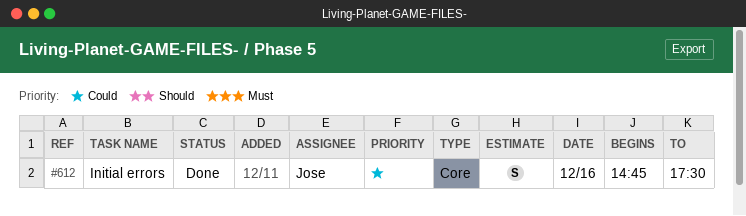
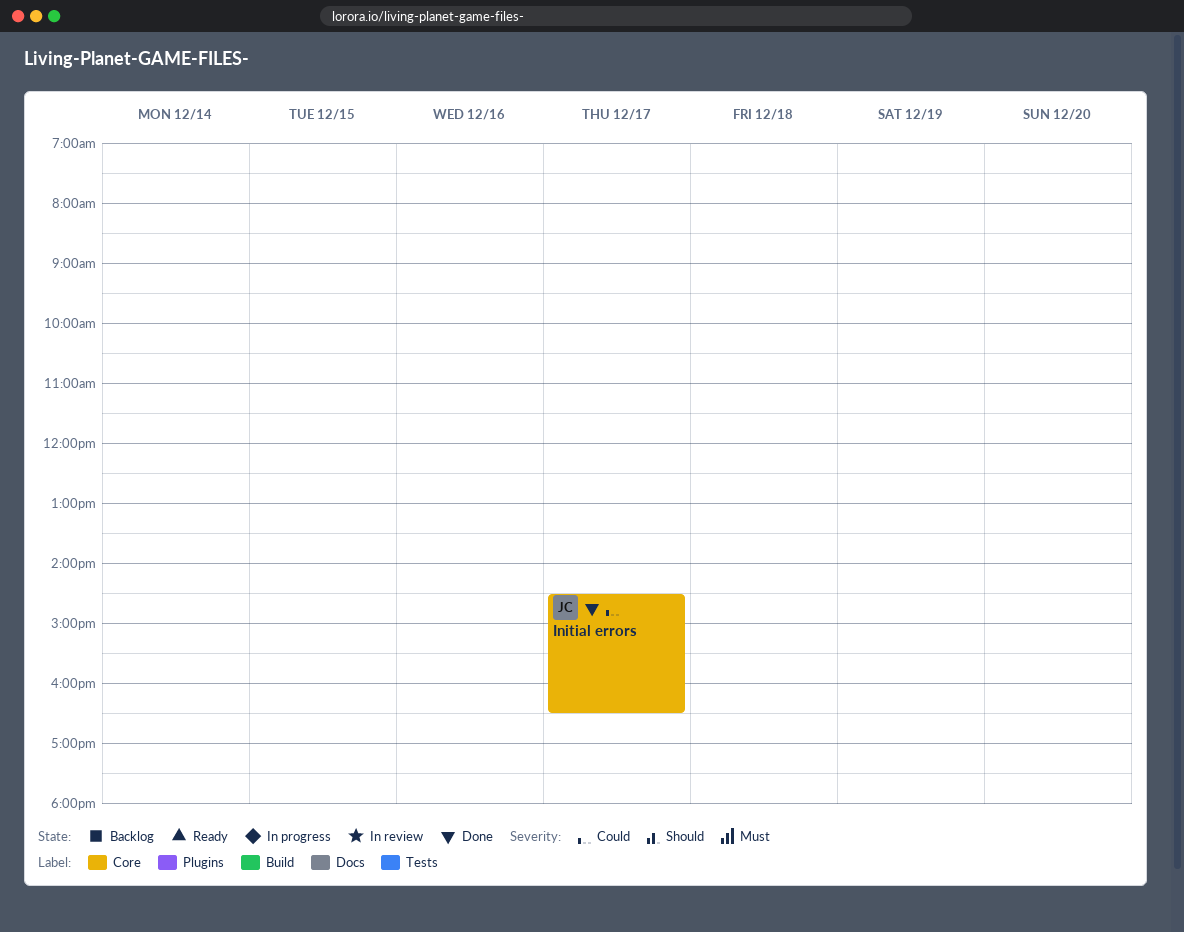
Initial errors, day: Dec 16 -> Dec 17
Initial errors, begins: 14:45 -> 14:30
Initial errors, ends: 17:30 -> 16:30

